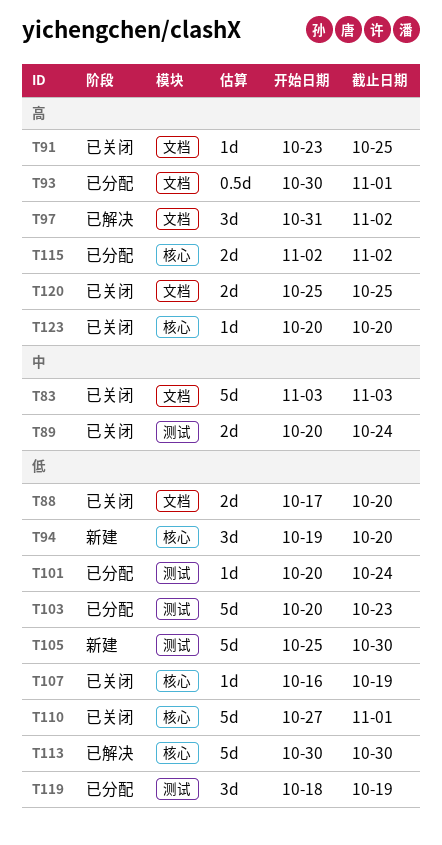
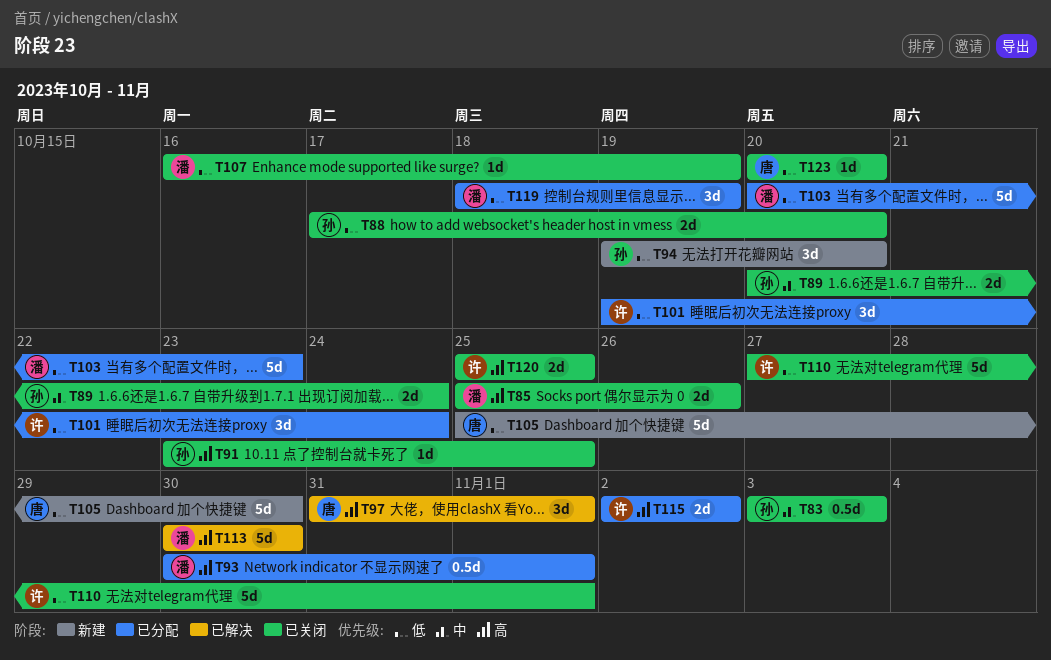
T83, estimate: 5d -> 0.5d
T85: none -> present
T97, due: Nov 2 -> Nov 1
T101, estimate: 1d -> 3d
T101, start: Oct 20 -> Oct 19
T113, priority: 低 -> 高
T123, priority: 高 -> 低

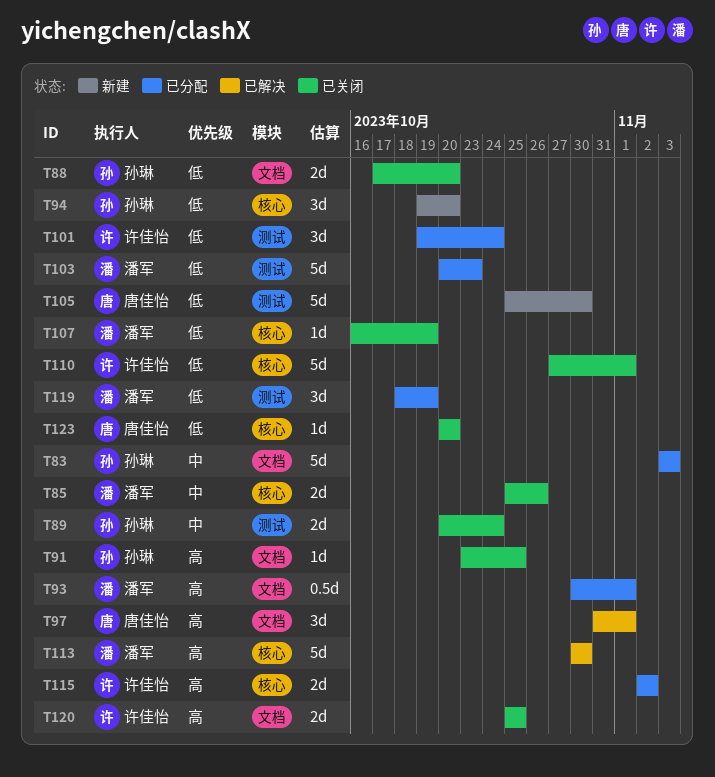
T83, status: 已关闭 -> 已分配
T83, estimate: 0.5d -> 5d
T85, priority: 高 -> 中

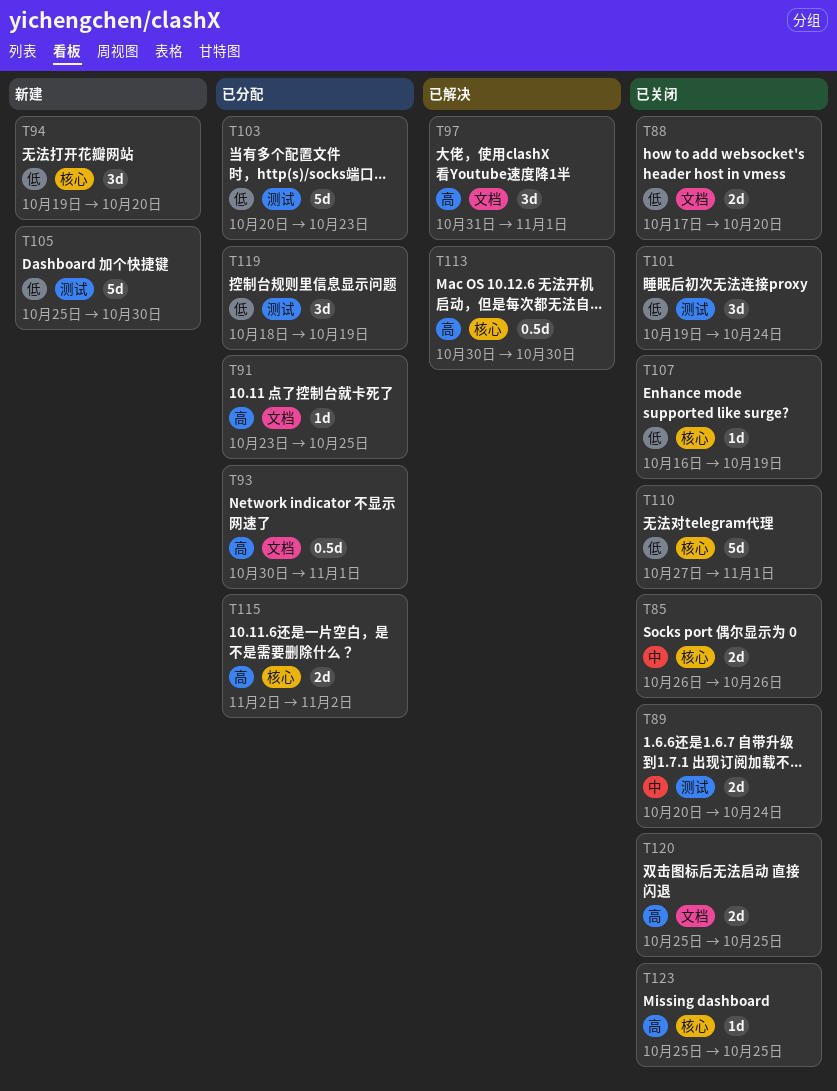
T83: present -> none
T85, start: Oct 25 -> Oct 26
T91, status: 已关闭 -> 已分配
T101, status: 已分配 -> 已关闭
T113, estimate: 5d -> 0.5d
T123, priority: 低 -> 高
T123, start: Oct 20 -> Oct 25
T123, due: Oct 20 -> Oct 25

